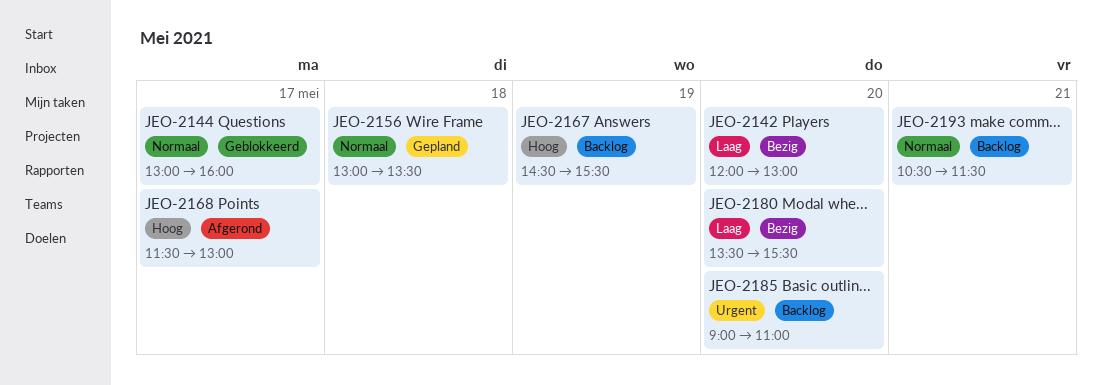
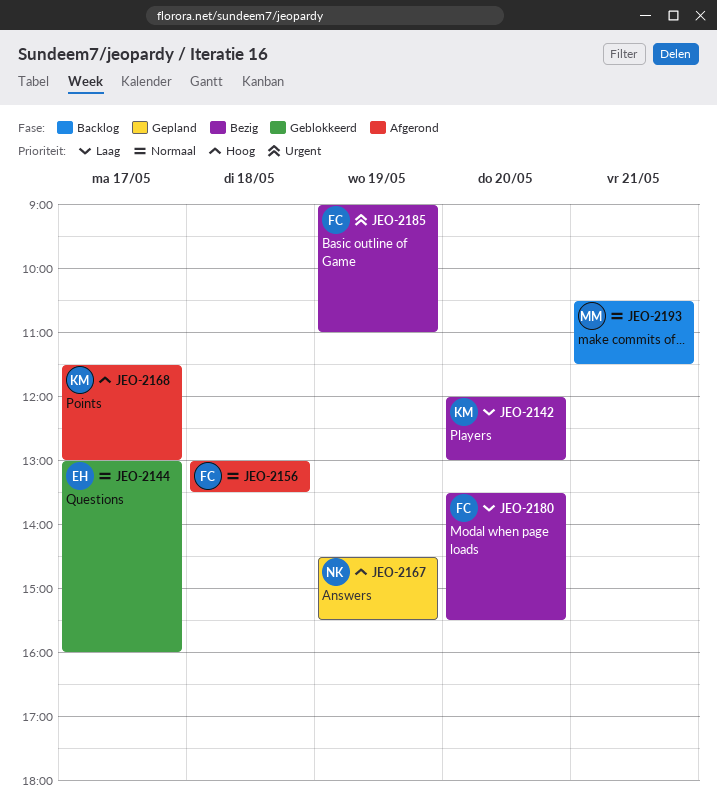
JEO-2156, status: Gepland -> Afgerond
JEO-2167, status: Backlog -> Gepland
JEO-2185, status: Backlog -> Bezig
JEO-2185, day: May 20 -> May 19

